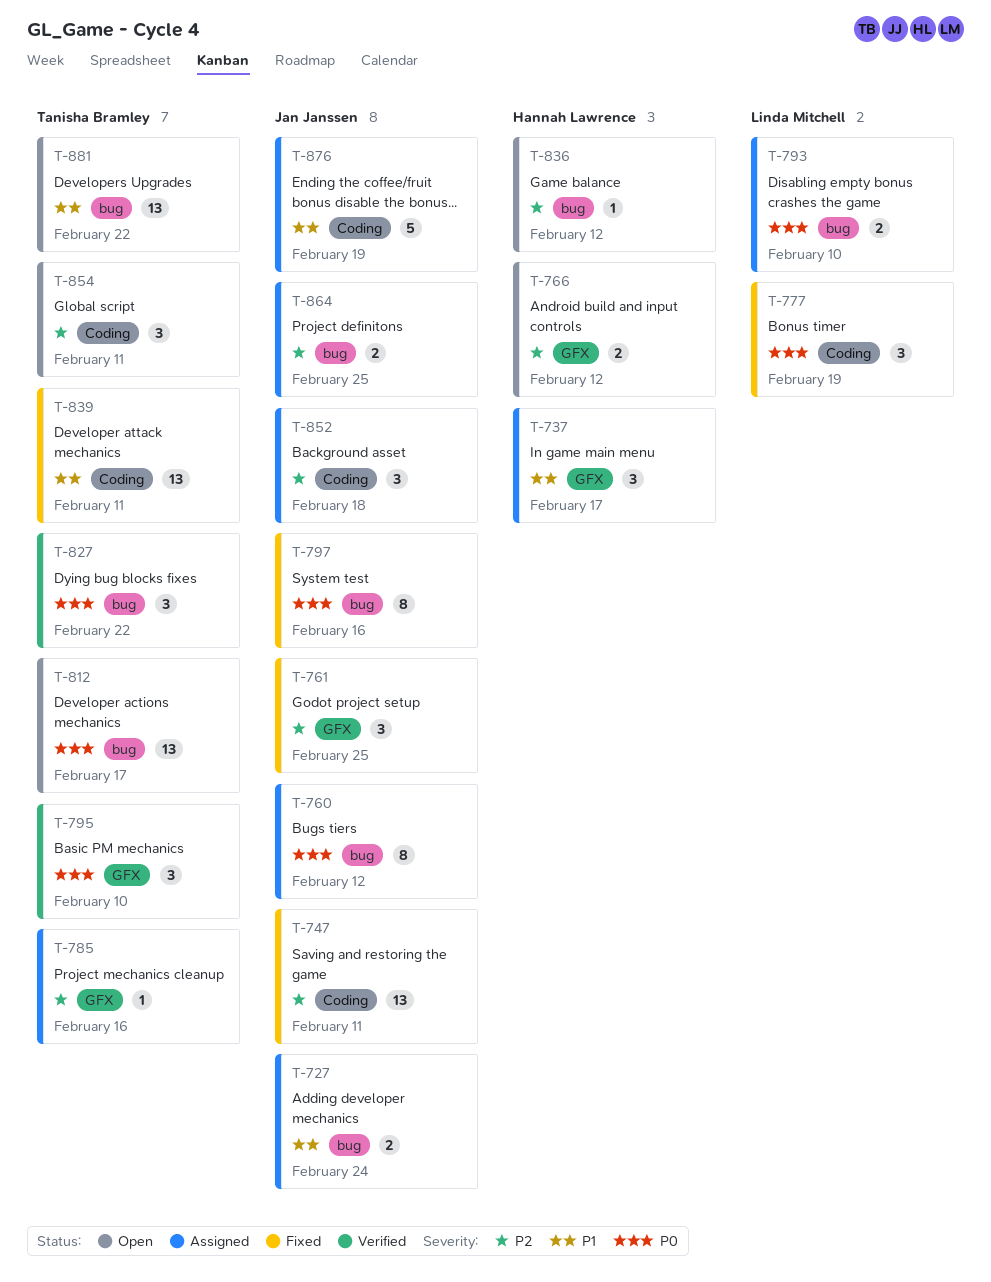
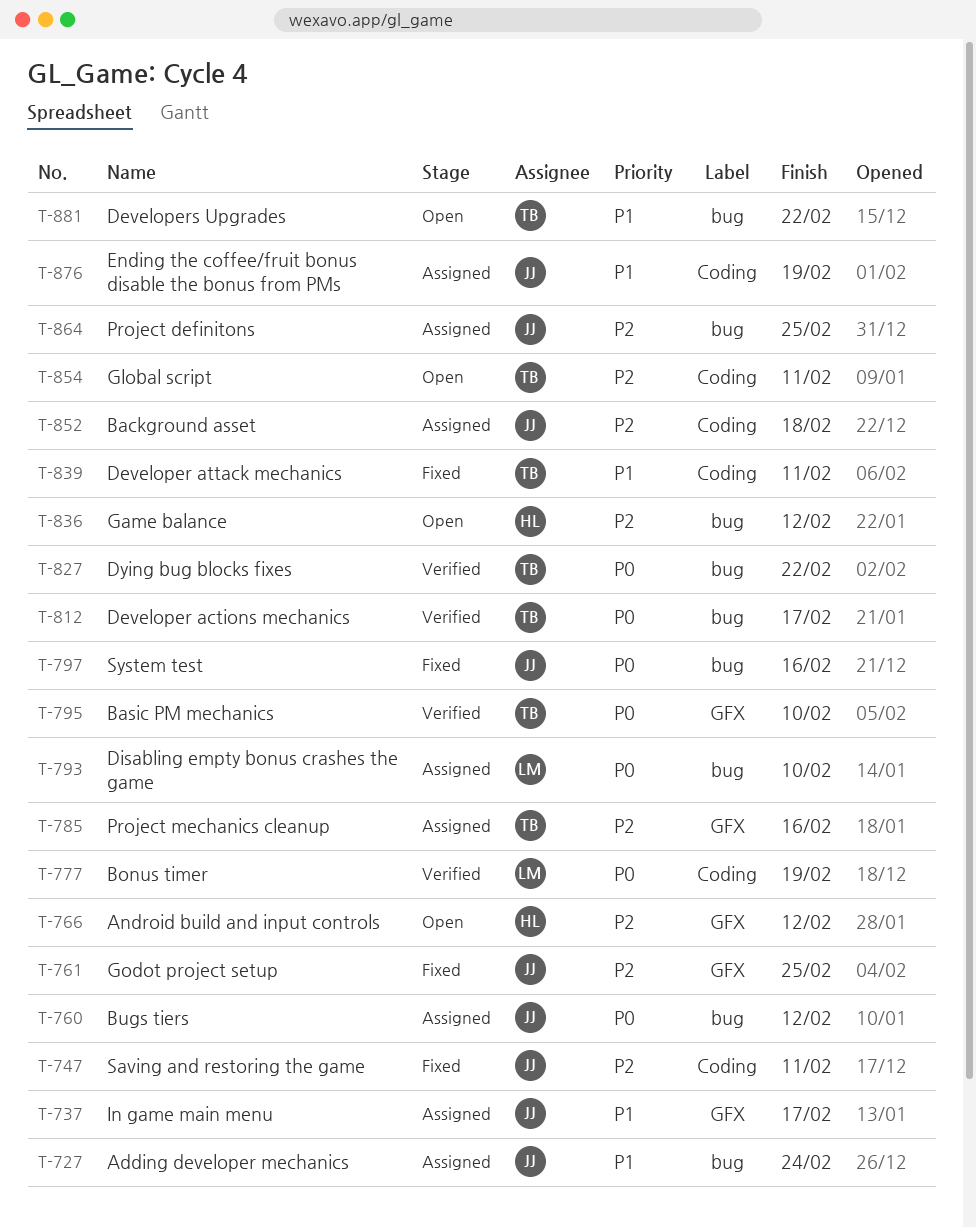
T-737, owner: Hannah Lawrence -> Jan Janssen
T-777, status: Fixed -> Verified
T-812, status: Open -> Verified

